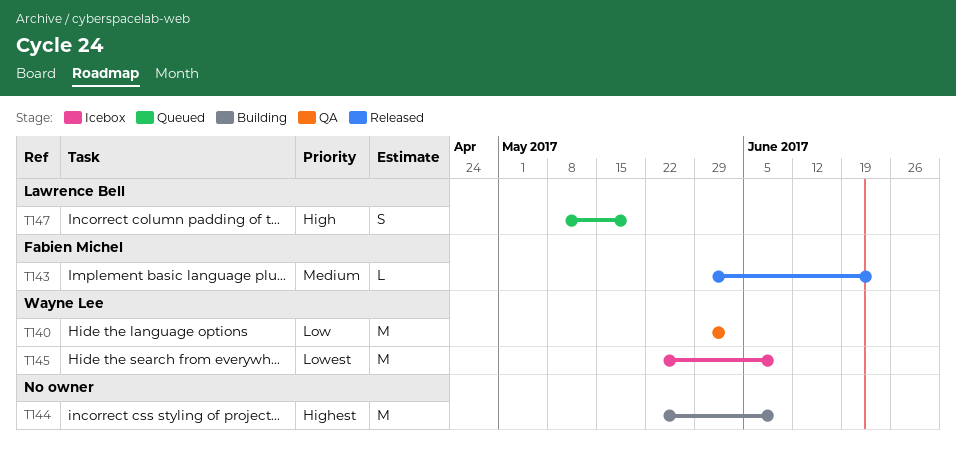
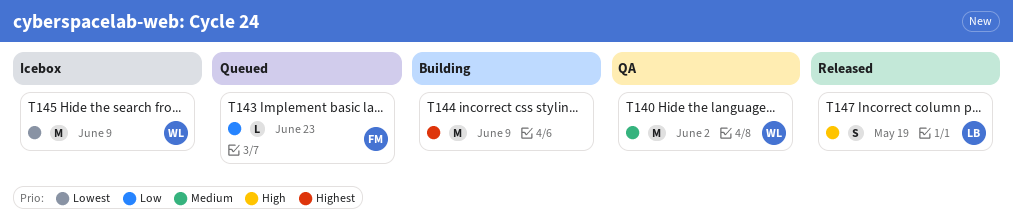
T140, priority: Low -> Medium
T143, status: Released -> Queued
T143, priority: Medium -> Low
T147, status: Queued -> Released

